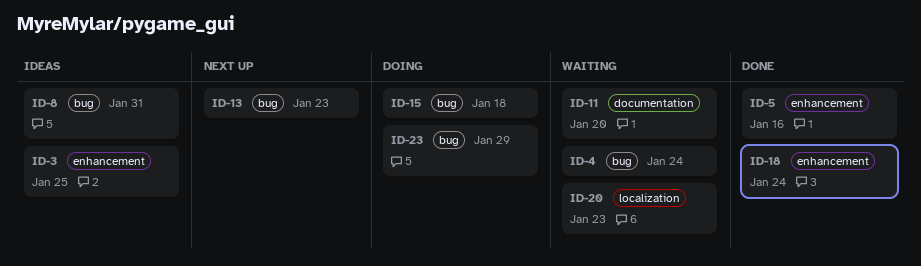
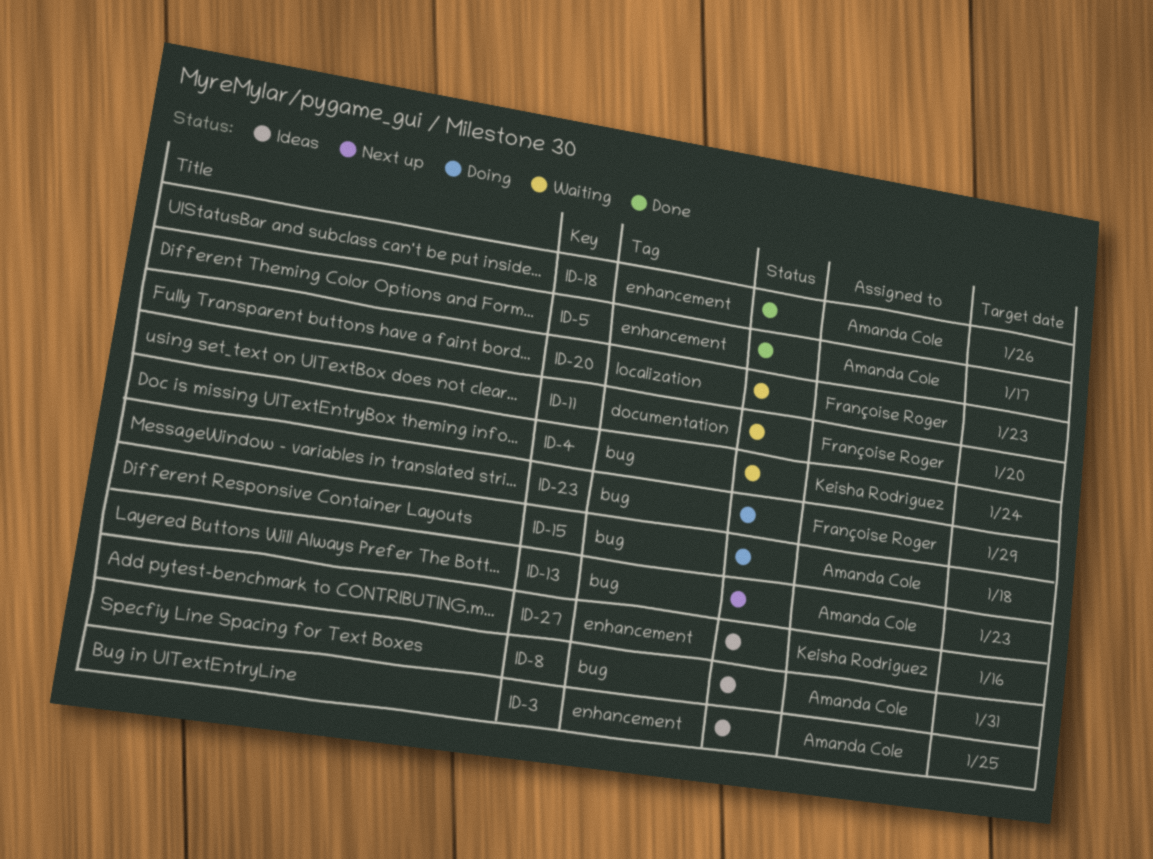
ID-5, due: Jan 16 -> Jan 17
ID-18, due: Jan 24 -> Jan 26
ID-27: none -> present

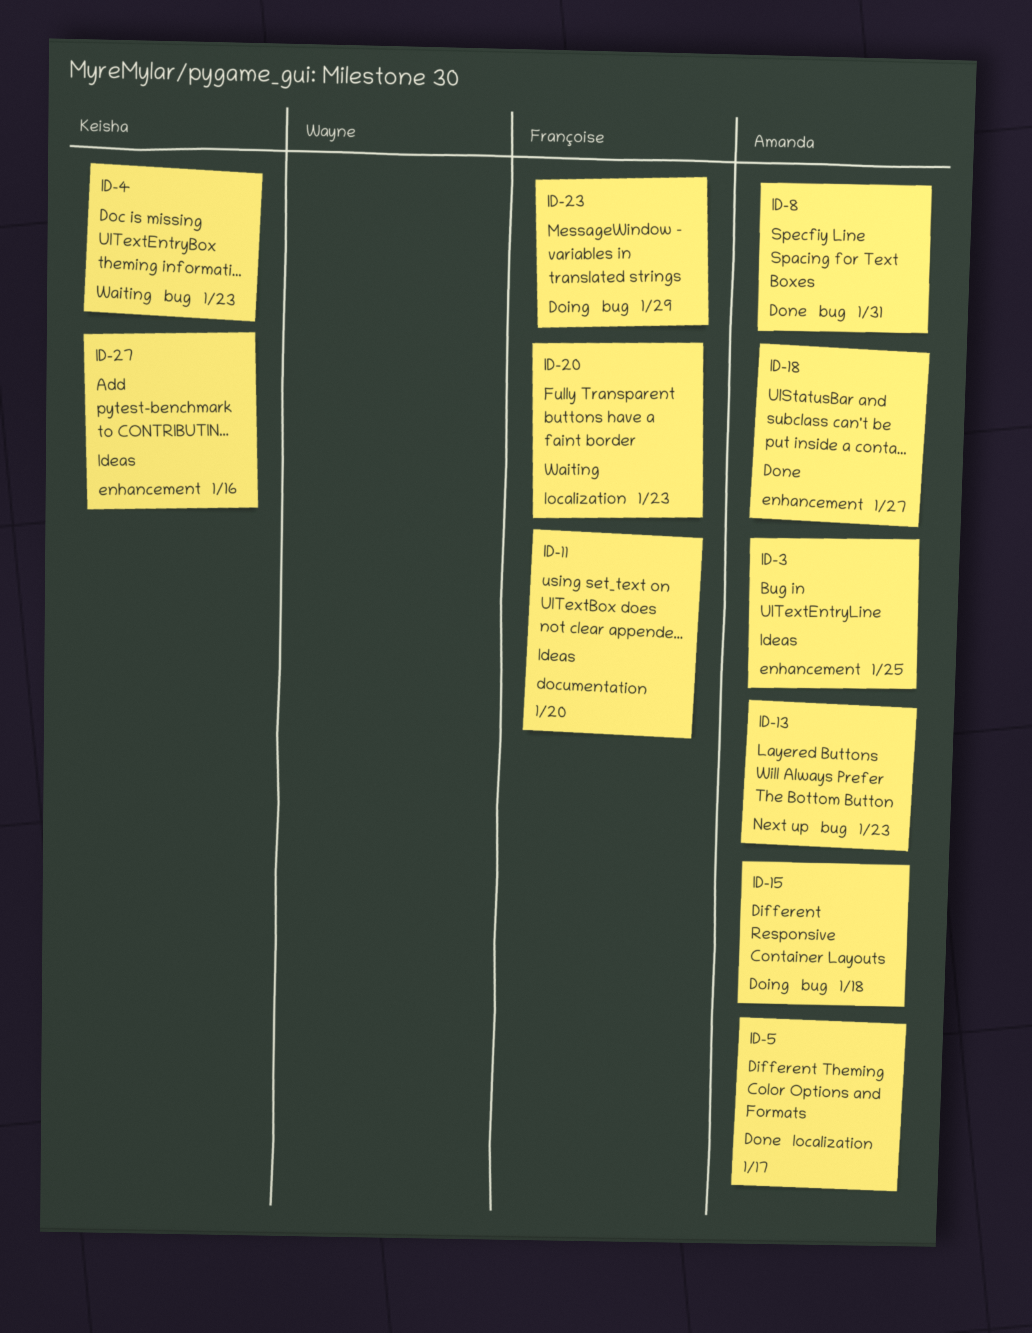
ID-4, due: Jan 24 -> Jan 23
ID-5, label: enhancement -> localization
ID-8, status: Ideas -> Done
ID-11, status: Waiting -> Ideas
ID-18, due: Jan 26 -> Jan 27

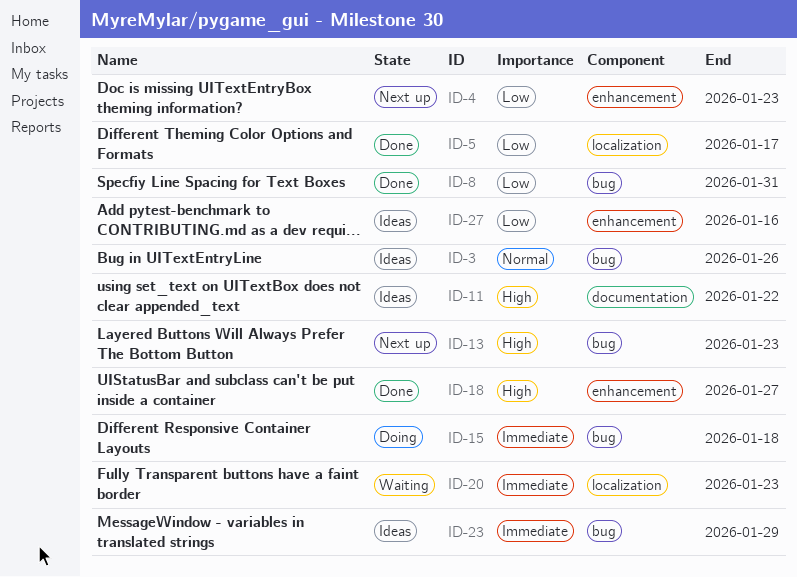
ID-3, label: enhancement -> bug
ID-3, due: Jan 25 -> Jan 26
ID-4, status: Waiting -> Next up
ID-4, label: bug -> enhancement
ID-11, due: Jan 20 -> Jan 22
ID-23, status: Doing -> Ideas

